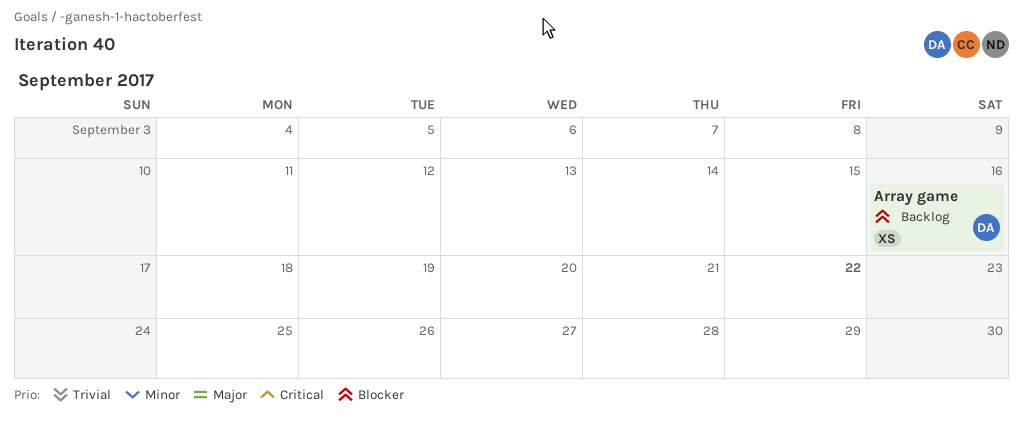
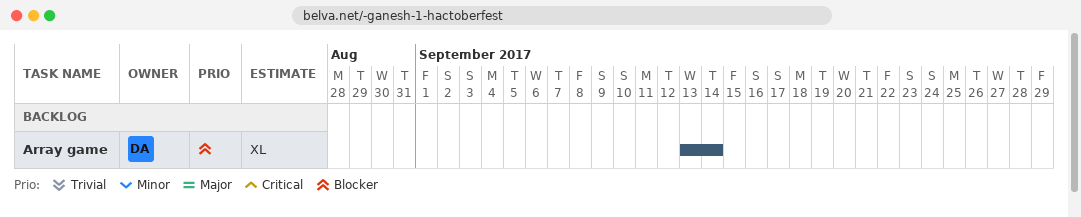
Array game, estimate: XS -> XL
Array game, due: Sep 16 -> Sep 14

